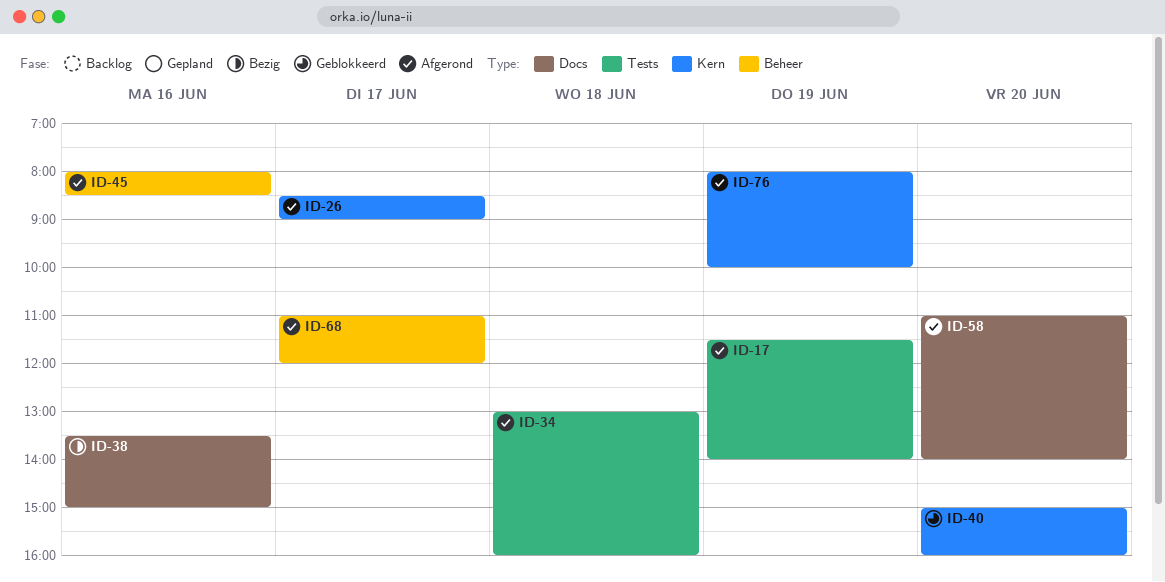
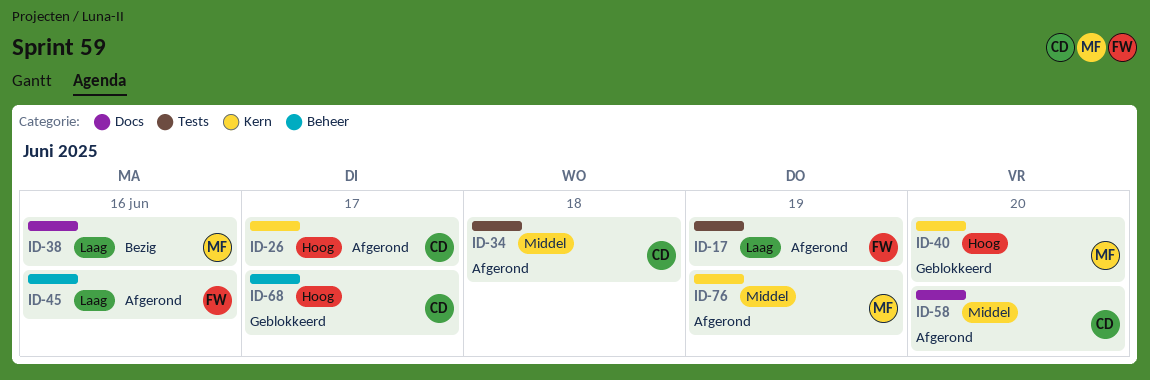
ID-68, status: Afgerond -> Geblokkeerd

